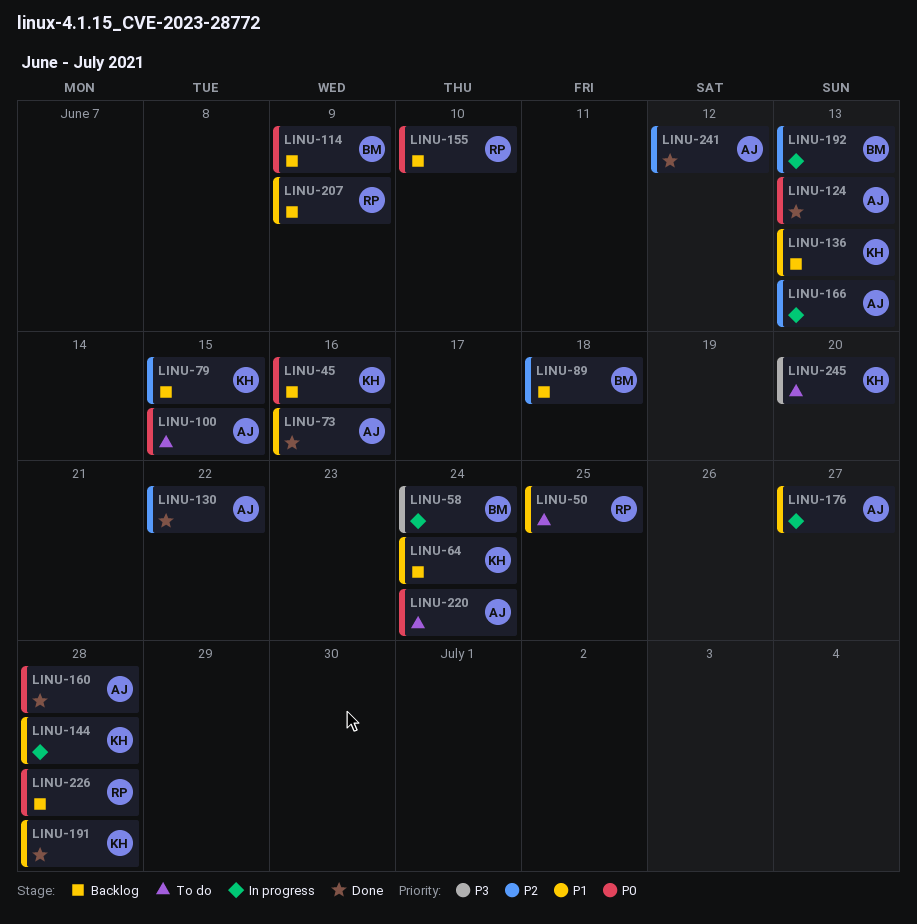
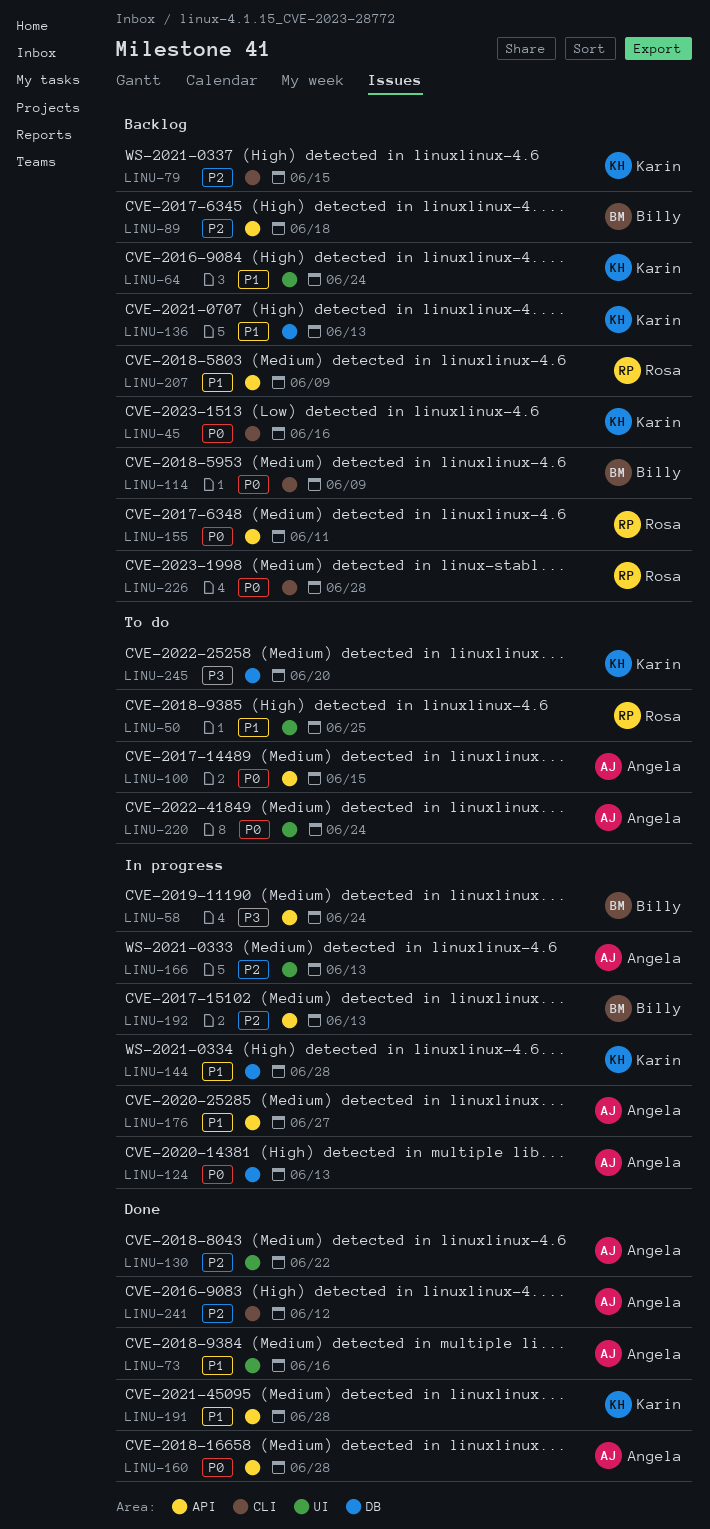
LINU-124, status: Done -> In progress
LINU-155, due: Jun 10 -> Jun 11

